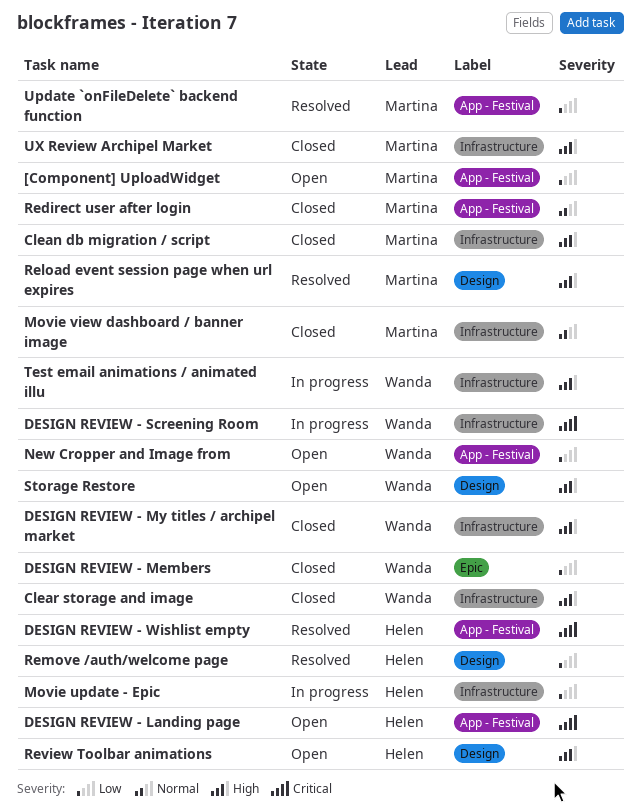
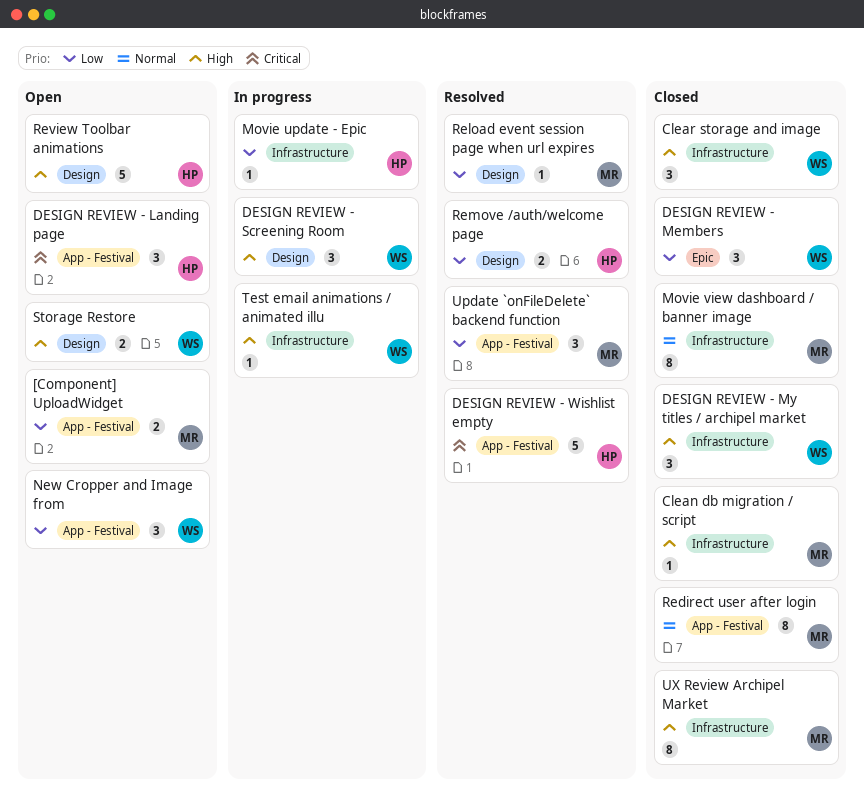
DESIGN REVIEW - Screening Room, priority: Critical -> High
DESIGN REVIEW - Screening Room, label: Infrastructure -> Design
Reload event session page when url expires, priority: High -> Low

